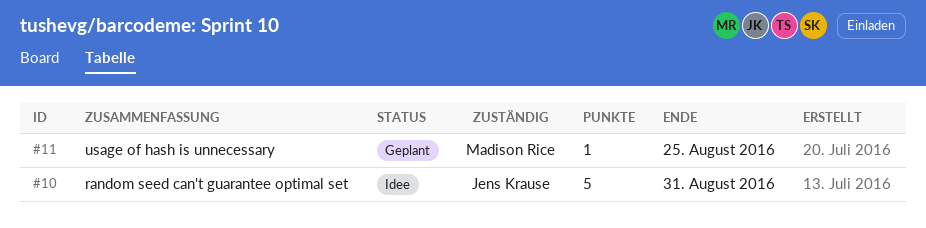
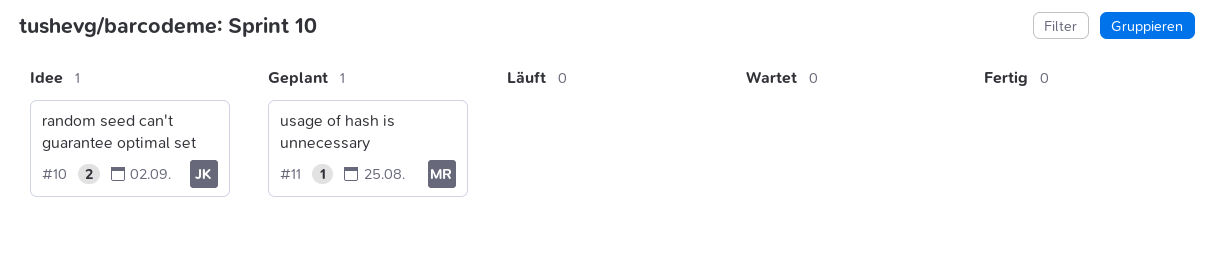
#10, estimate: 5 -> 2
#10, due: Aug 31 -> Sep 2

